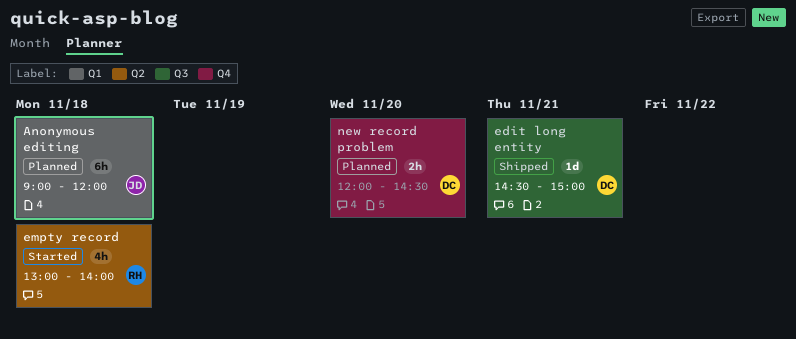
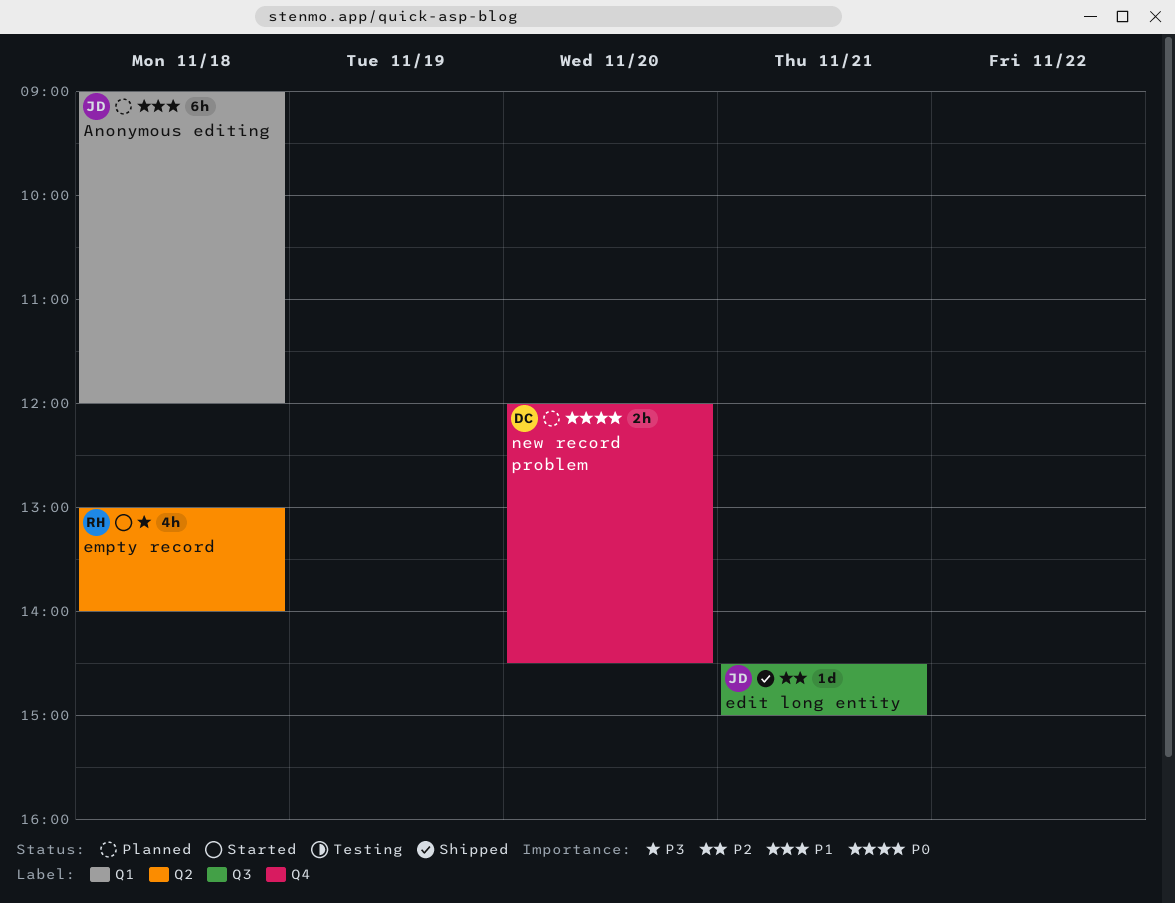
edit long entity, owner: DC -> JD

